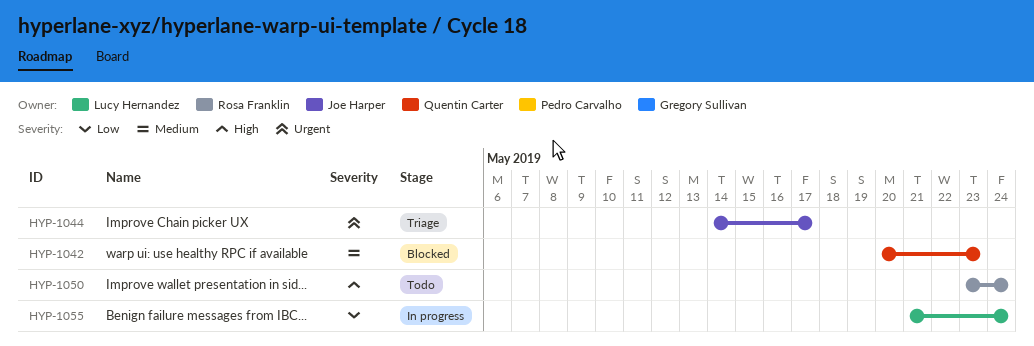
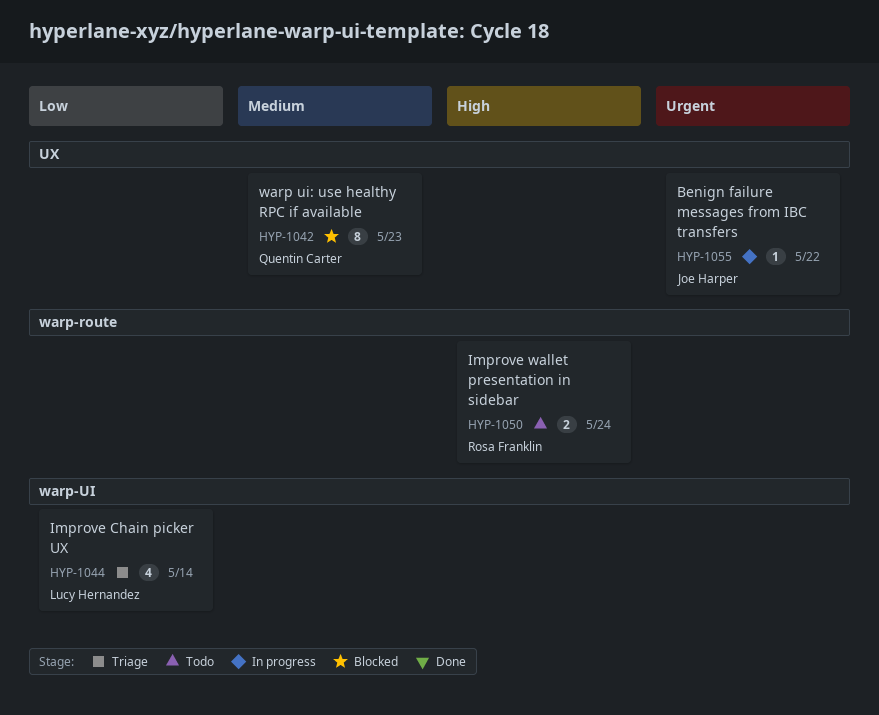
HYP-1044, owner: Joe Harper -> Lucy Hernandez
HYP-1044, priority: Urgent -> Low
HYP-1044, due: May 17 -> May 14
HYP-1055, owner: Lucy Hernandez -> Joe Harper
HYP-1055, priority: Low -> Urgent
HYP-1055, due: May 24 -> May 22

